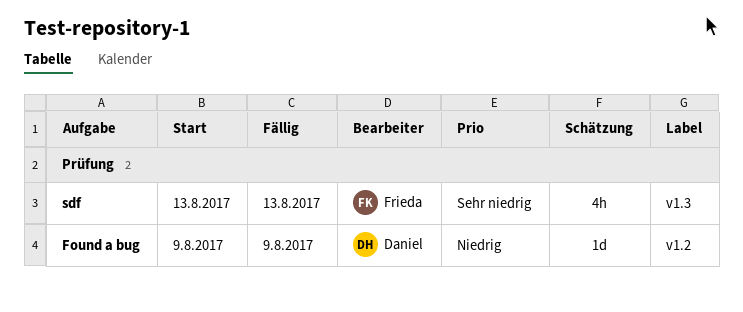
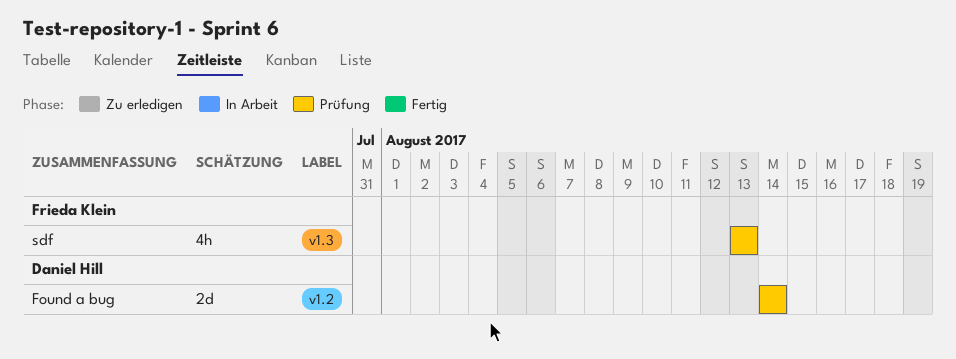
Found a bug, estimate: 1d -> 2d
Found a bug, start: Aug 9 -> Aug 14
Found a bug, due: Aug 9 -> Aug 14

